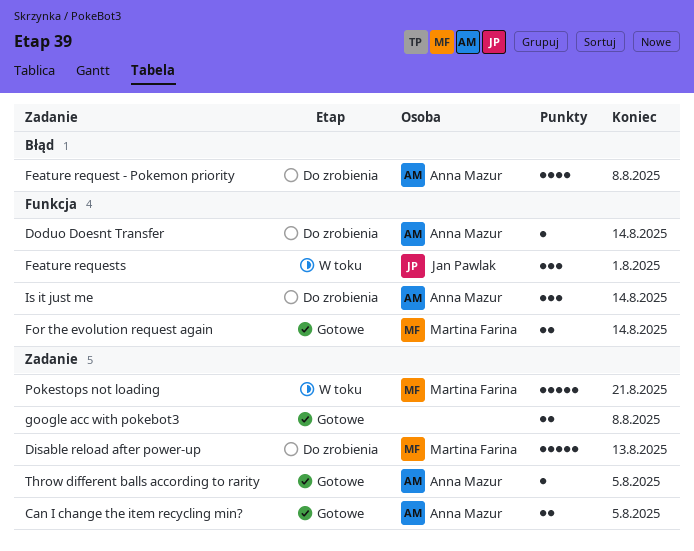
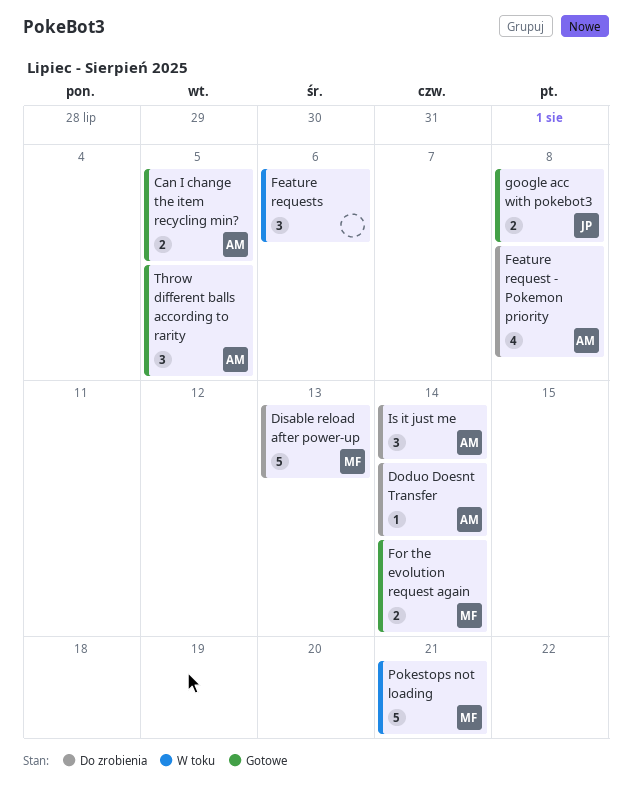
Feature requests, owner: Jan Pawlak -> none
Feature requests, due: Aug 1 -> Aug 6
google acc with pokebot3, owner: none -> Jan Pawlak
Throw different balls according to rarity, estimate: 1 -> 3

